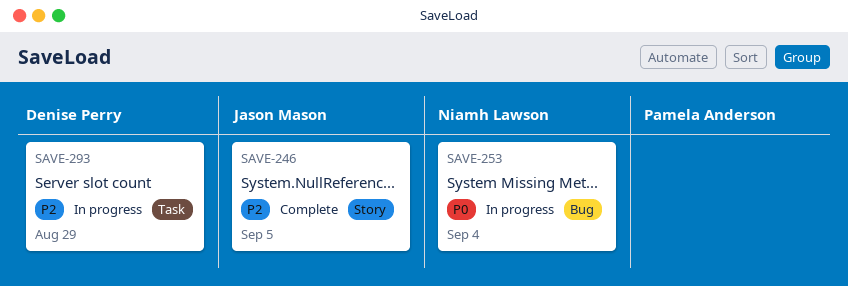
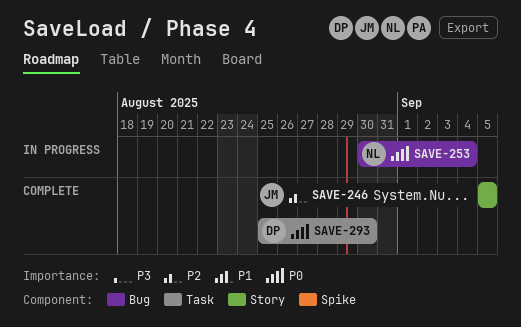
SAVE-293, status: In progress -> Complete
SAVE-293, priority: P2 -> P0
SAVE-293, due: Aug 29 -> Aug 30

